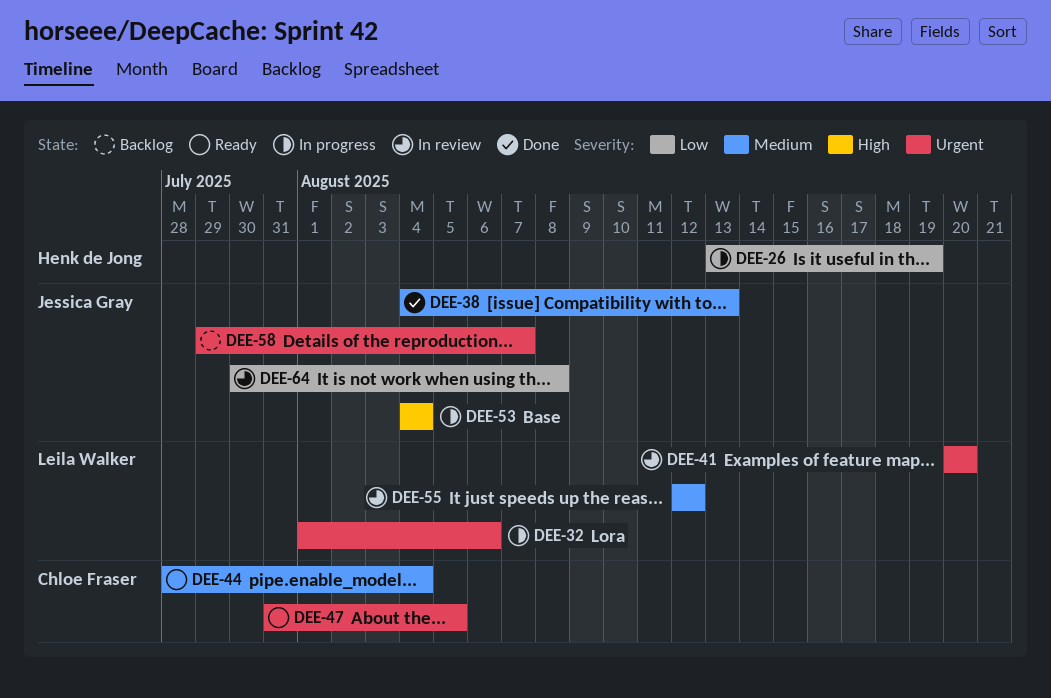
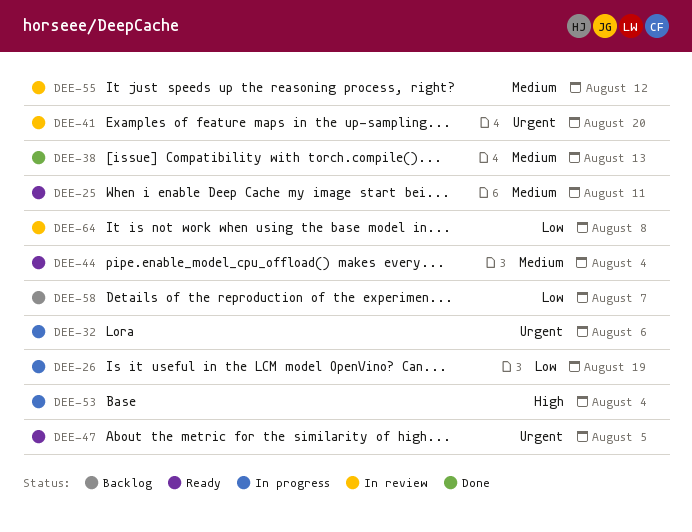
DEE-25: none -> present
DEE-58, priority: Urgent -> Low

